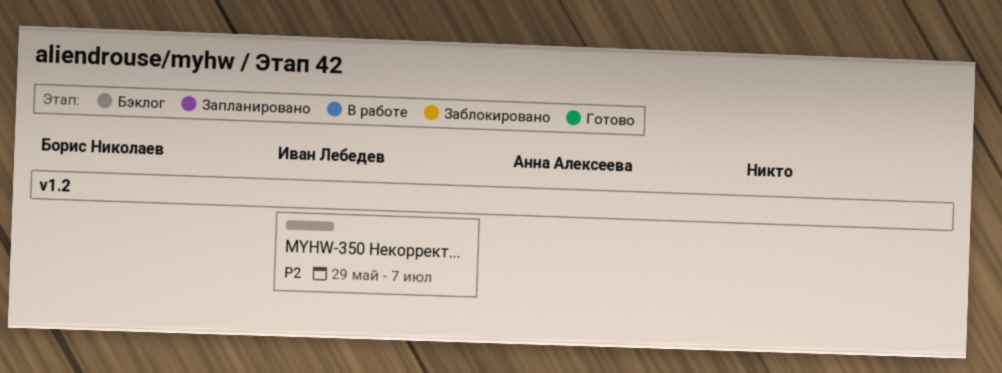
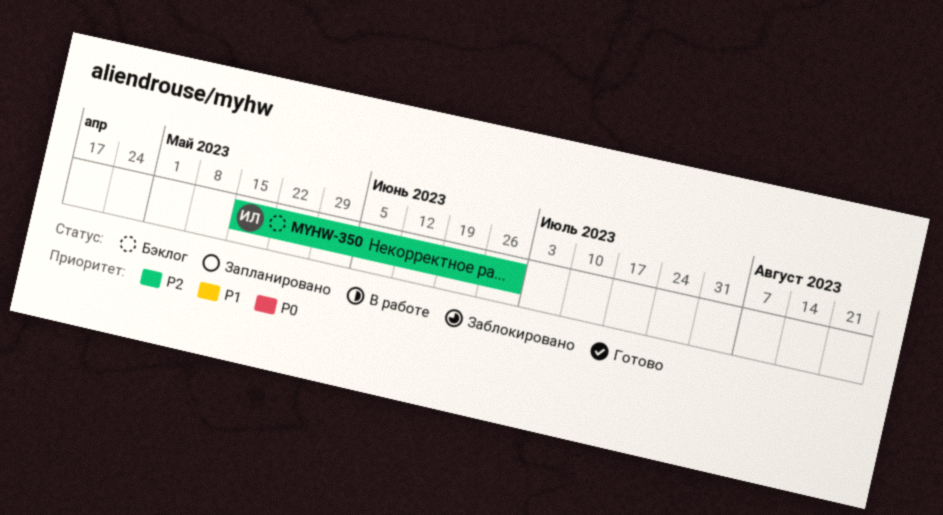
MYHW-350, start: May 29 -> May 15
MYHW-350, due: Jul 7 -> Jun 30

